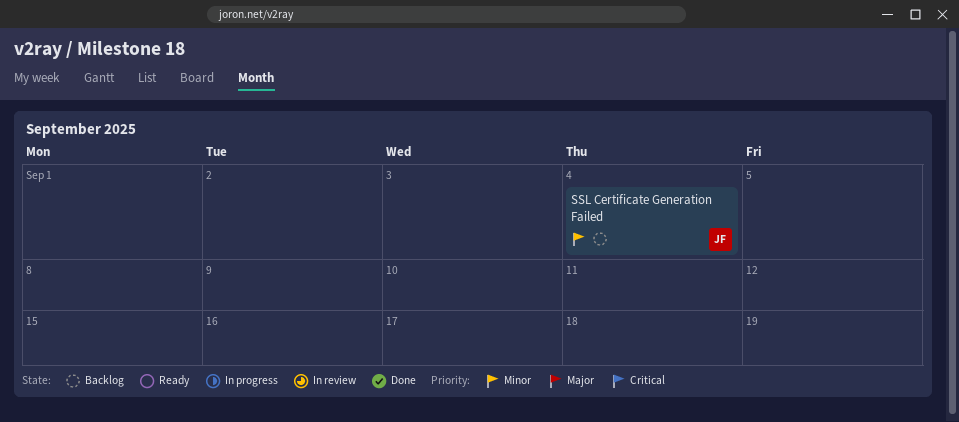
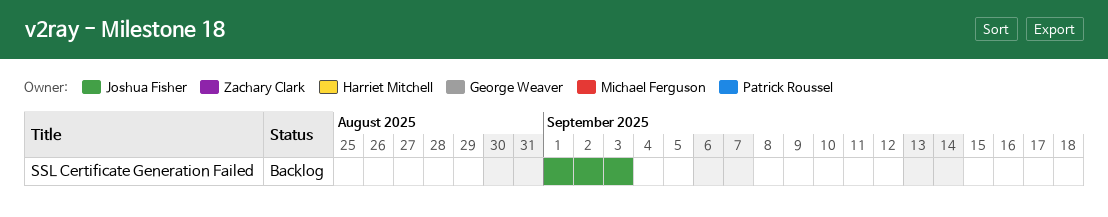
SSL Certificate Generation Failed, due: Sep 4 -> Sep 3

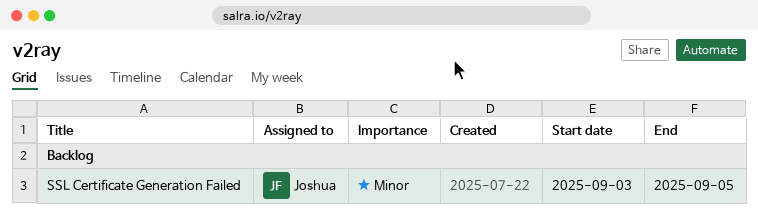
SSL Certificate Generation Failed, start: Sep 1 -> Sep 3
SSL Certificate Generation Failed, due: Sep 3 -> Sep 5

